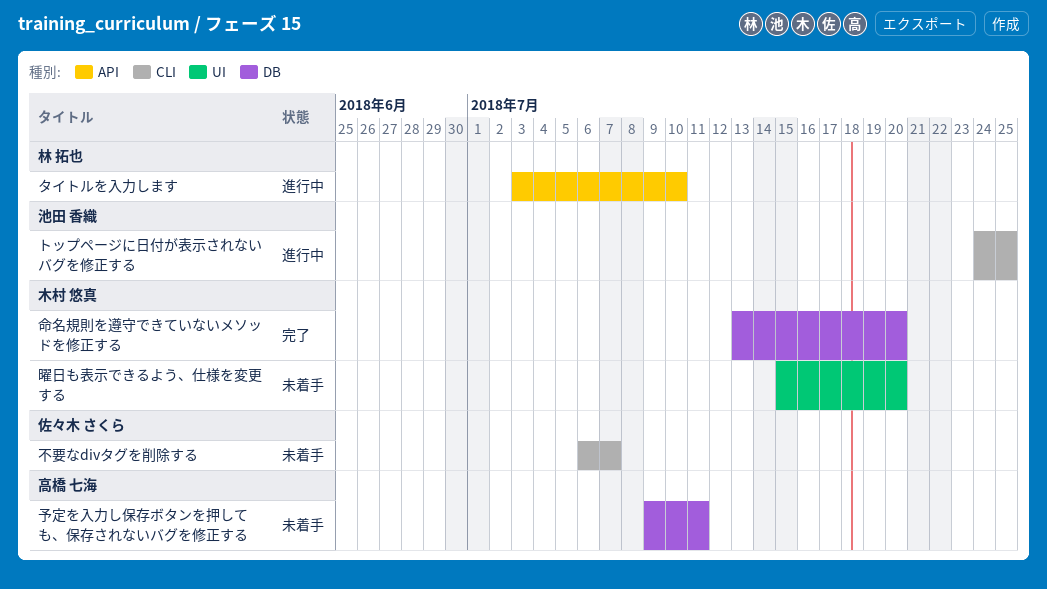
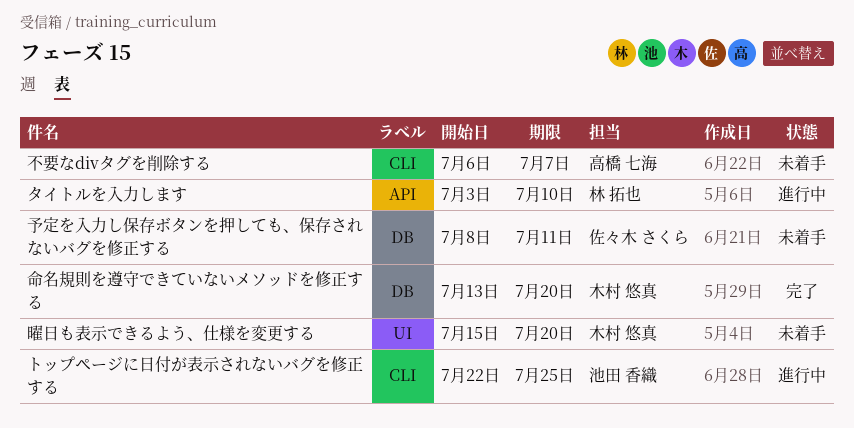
トップページに日付が表示されないバグを修正する, start: Jul 24 -> Jul 22
不要なdivタグを削除する, owner: 佐々木 さくら -> 高橋 七海
予定を入力し保存ボタンを押しても、保存されないバグを修正する, owner: 高橋 七海 -> 佐々木 さくら
予定を入力し保存ボタンを押しても、保存されないバグを修正する, start: Jul 9 -> Jul 8

